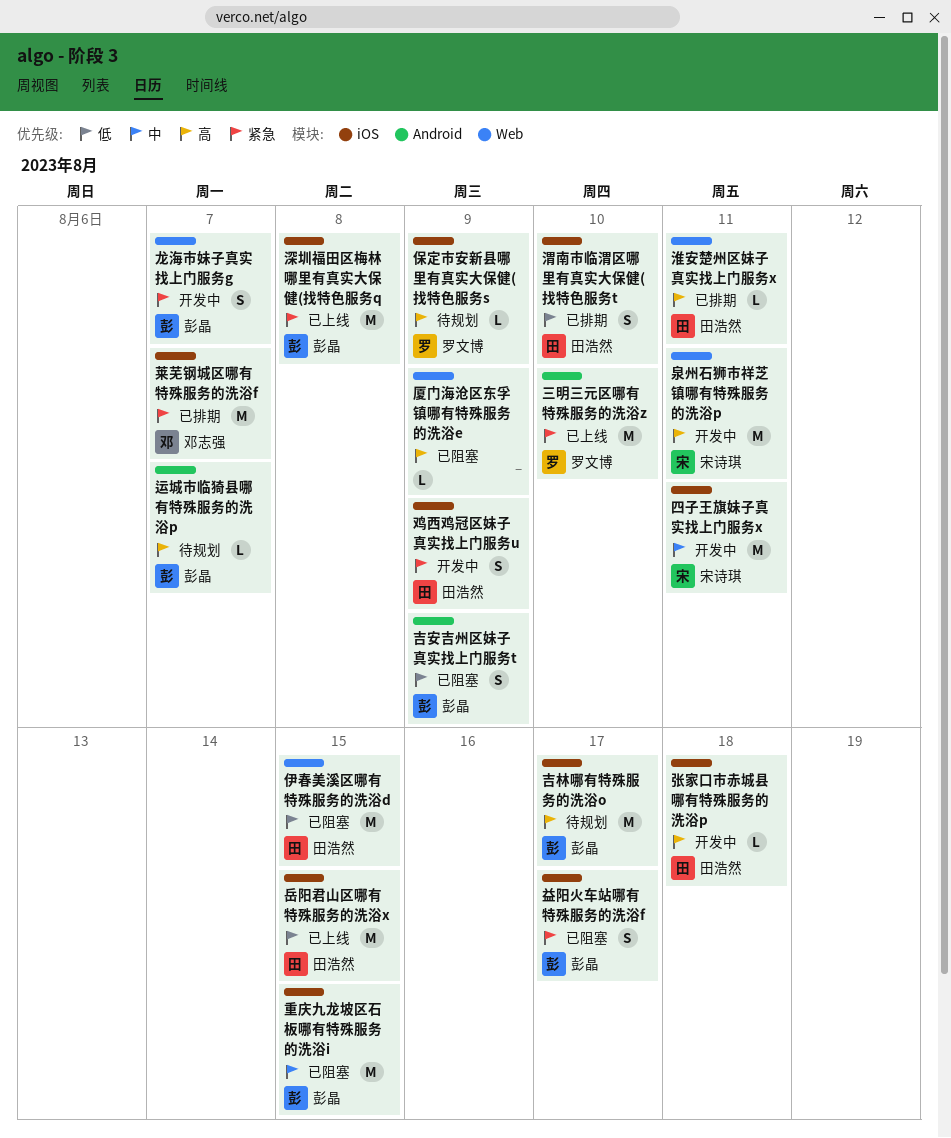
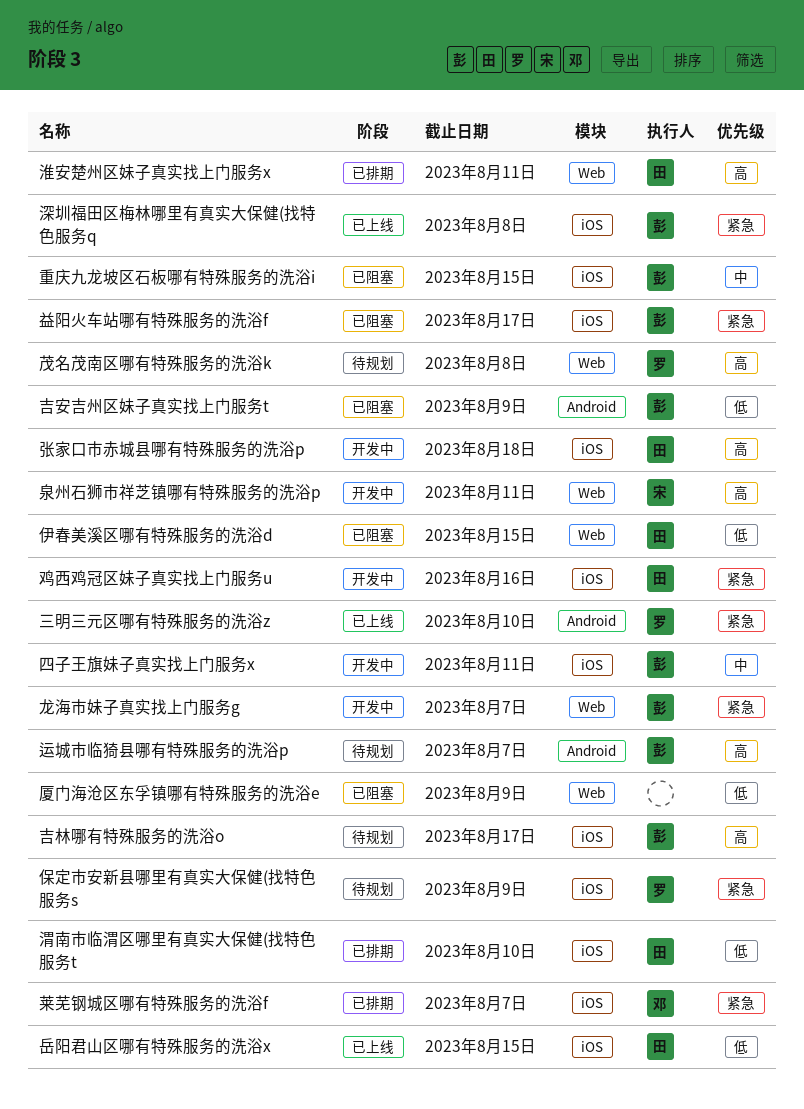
保定市安新县哪里有真实大保健(找特色服务s, priority: 高 -> 紧急
厦门海沧区东孚镇哪有特殊服务的洗浴e, priority: 高 -> 低
四子王旗妹子真实找上门服务x, owner: 宋诗琪 -> 彭晶
茂名茂南区哪有特殊服务的洗浴k: none -> present
鸡西鸡冠区妹子真实找上门服务u, due: Aug 9 -> Aug 16

